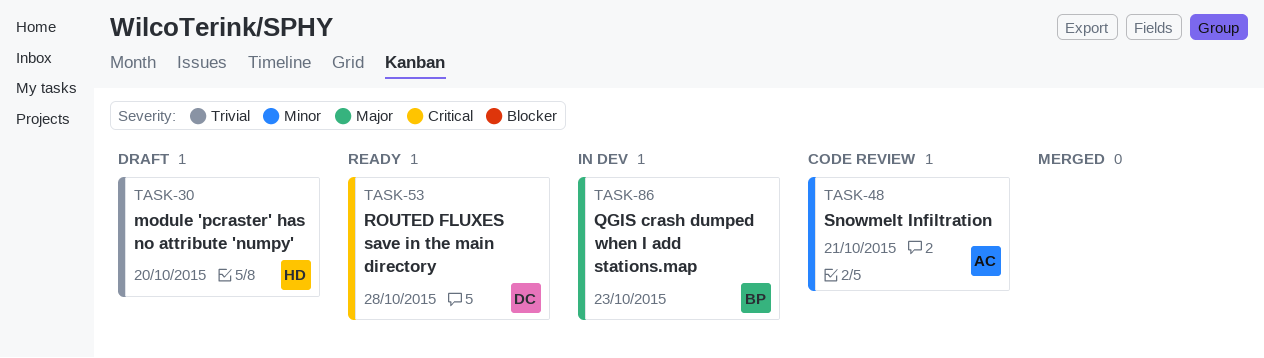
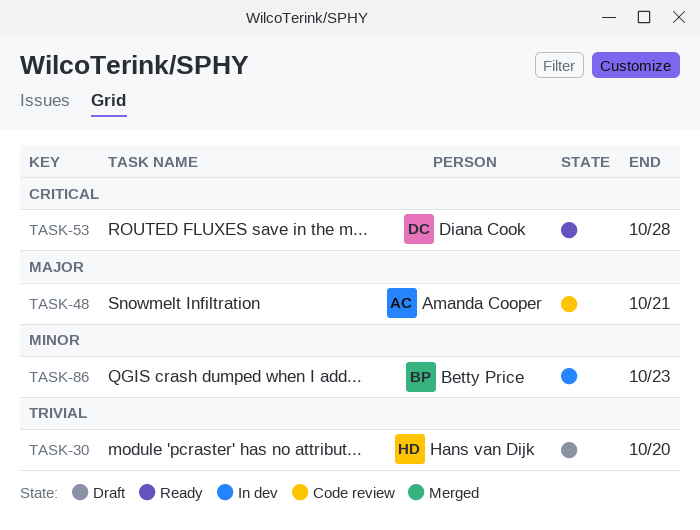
TASK-48, priority: Minor -> Major
TASK-86, priority: Major -> Minor

